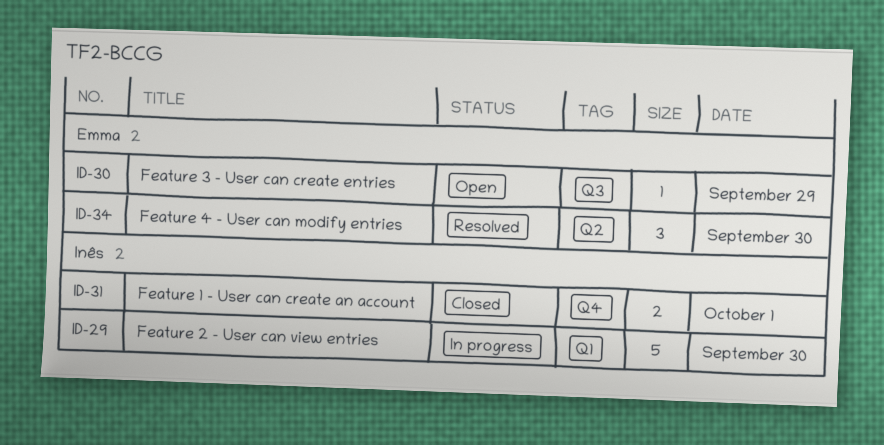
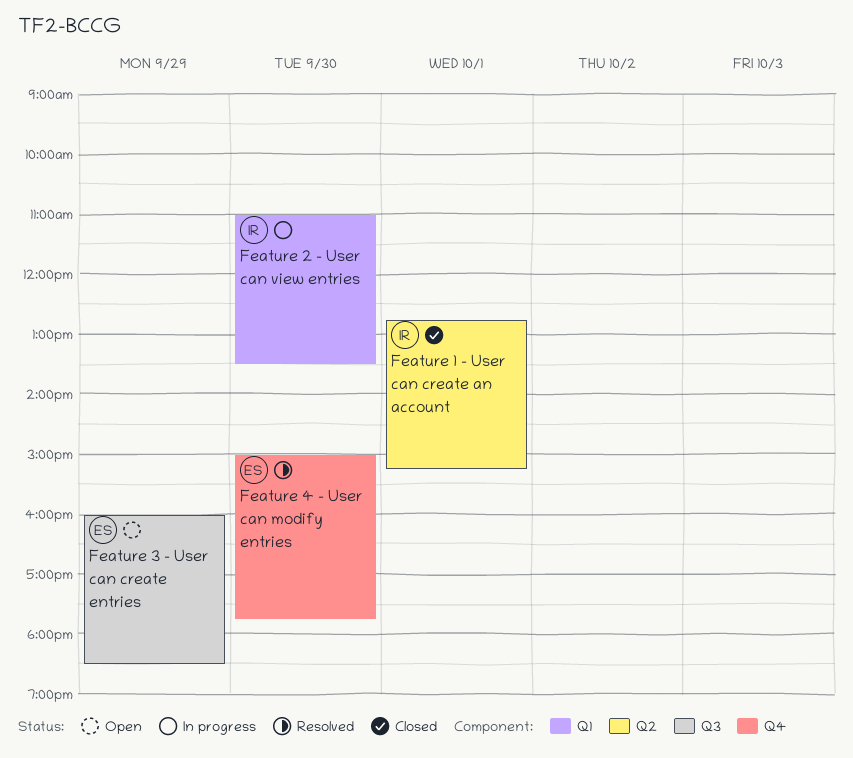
Feature 1 - User can create an account, label: Q4 -> Q2
Feature 4 - User can modify entries, label: Q2 -> Q4

